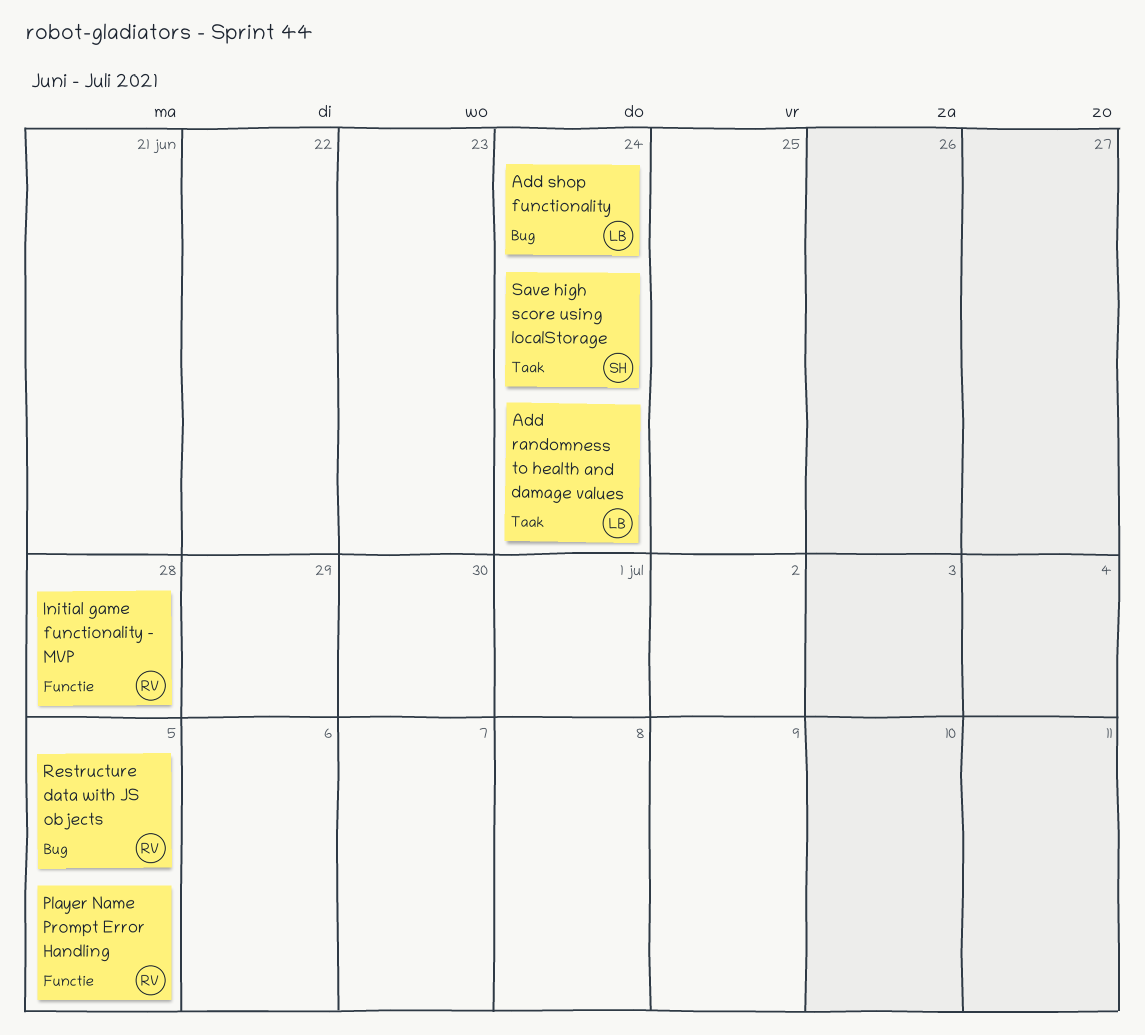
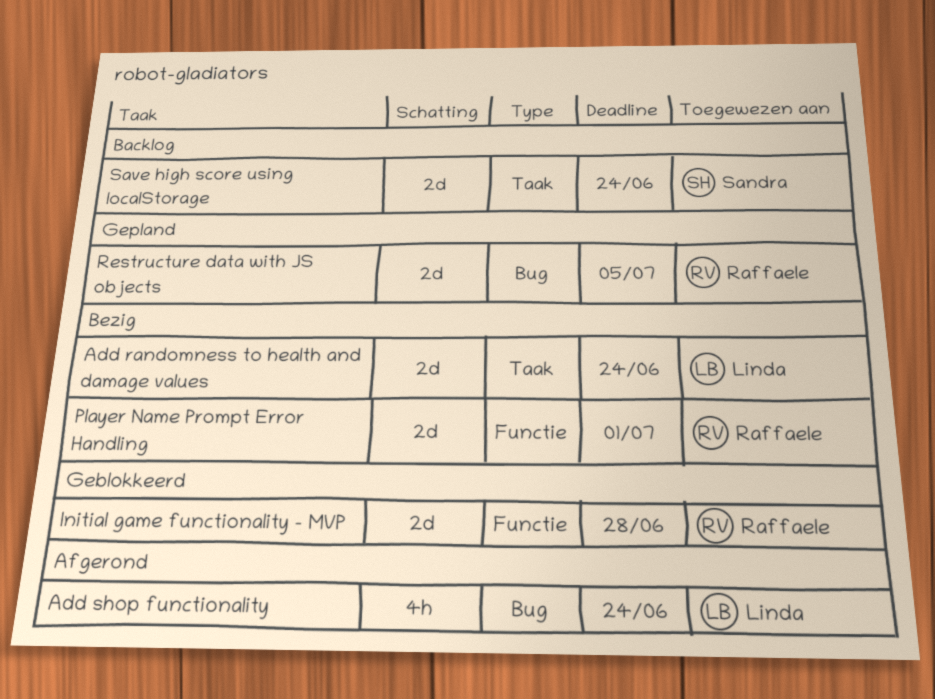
Player Name Prompt Error Handling, due: Jul 5 -> Jul 1

